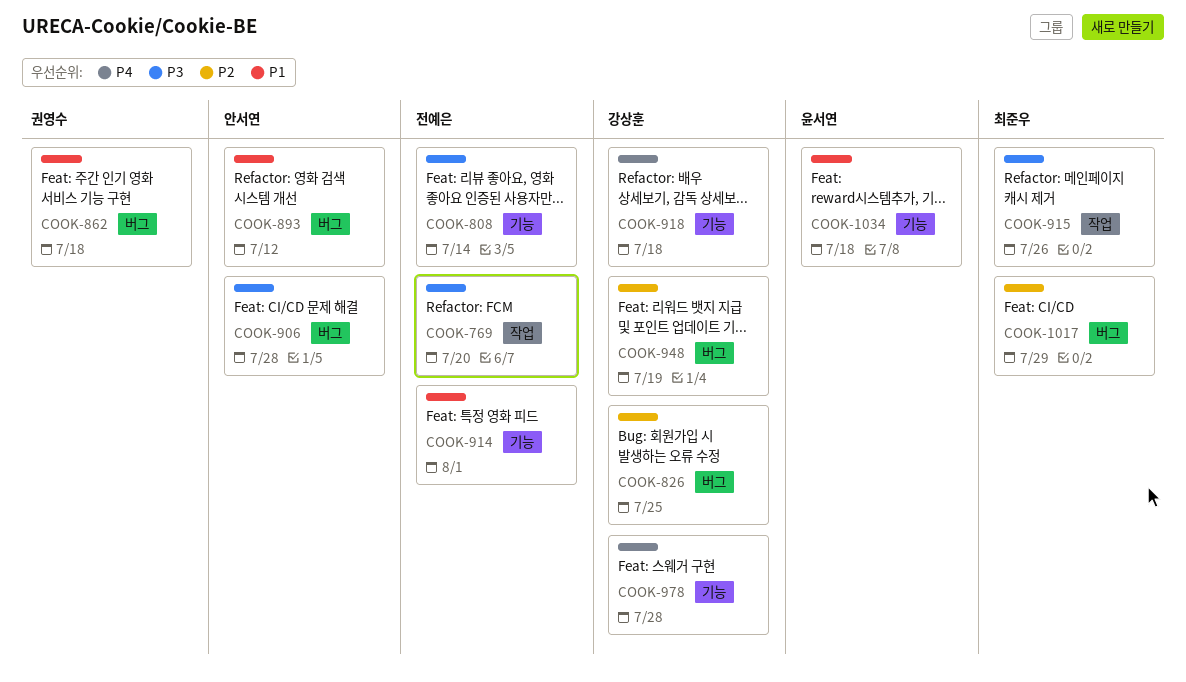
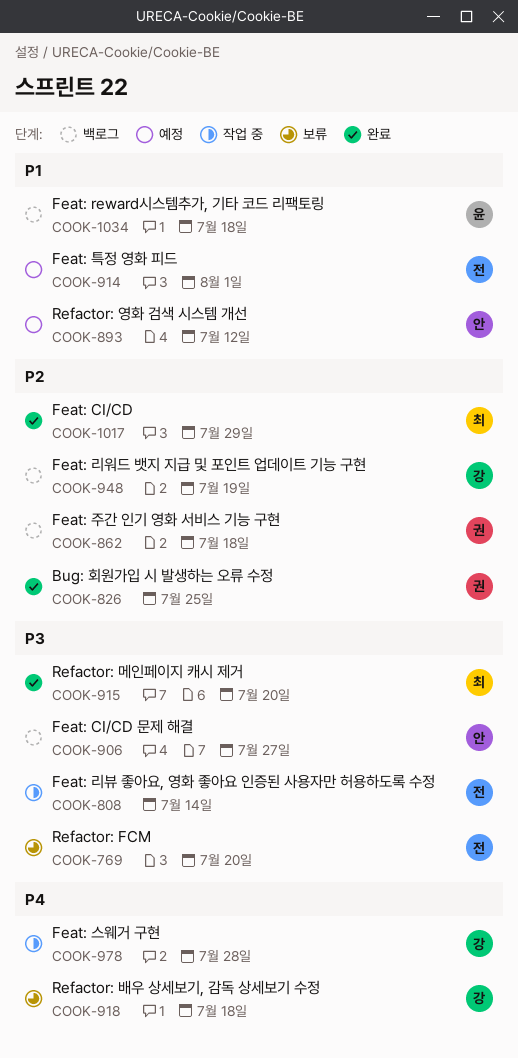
COOK-826, owner: 강상훈 -> 권영수
COOK-862, priority: P1 -> P2
COOK-906, due: Jul 28 -> Jul 27
COOK-915, due: Jul 26 -> Jul 20

